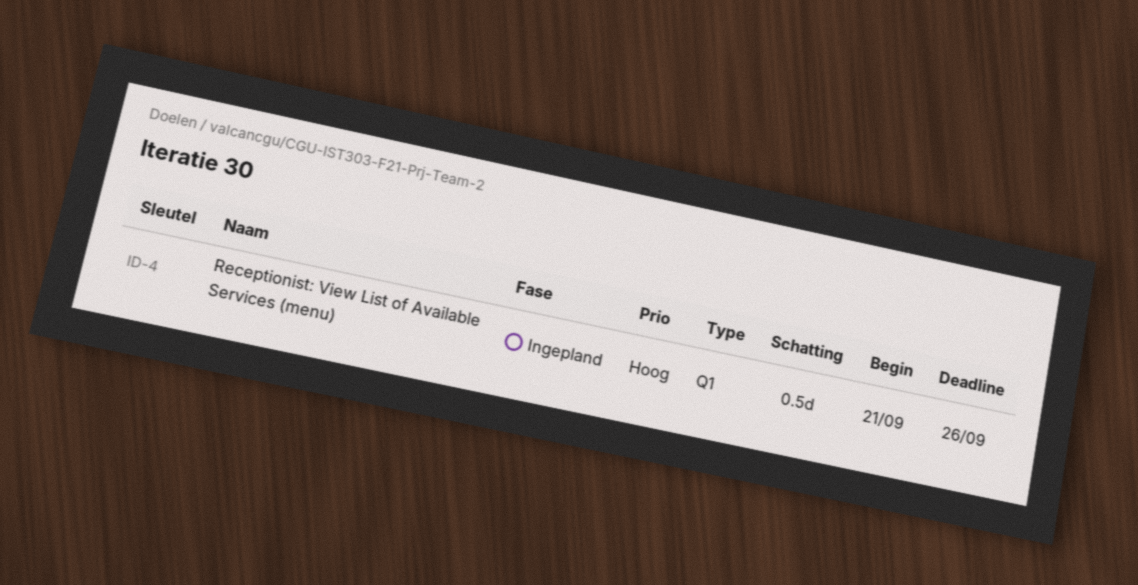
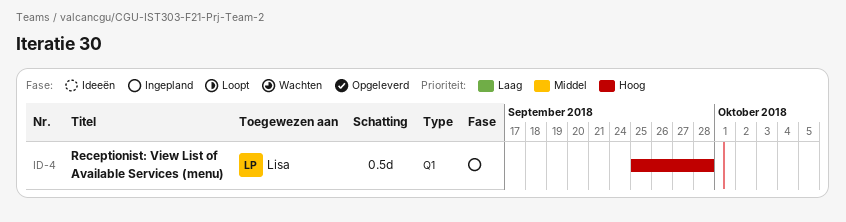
ID-4, start: Sep 21 -> Sep 25
ID-4, due: Sep 26 -> Sep 28

